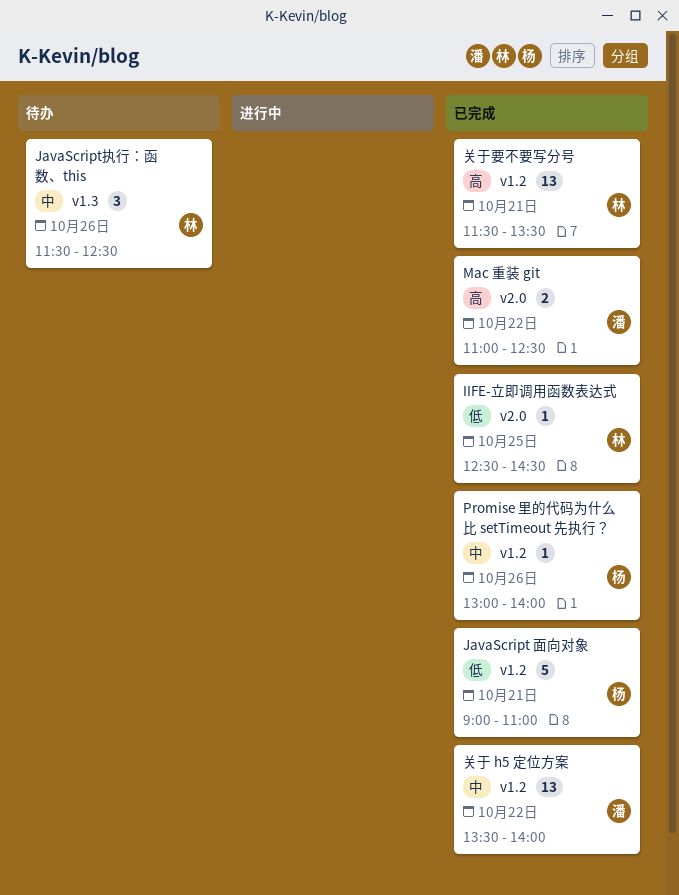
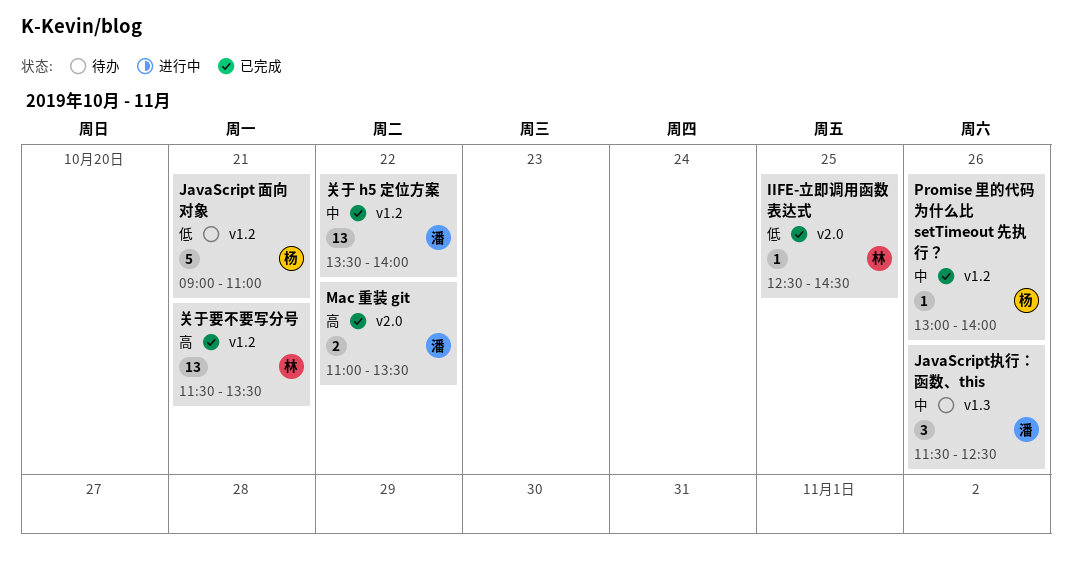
JavaScript 面向对象, status: 已完成 -> 待办
JavaScript执行：函数、this, owner: 林 -> 潘
Mac 重装 git, ends: 12:30 -> 13:30

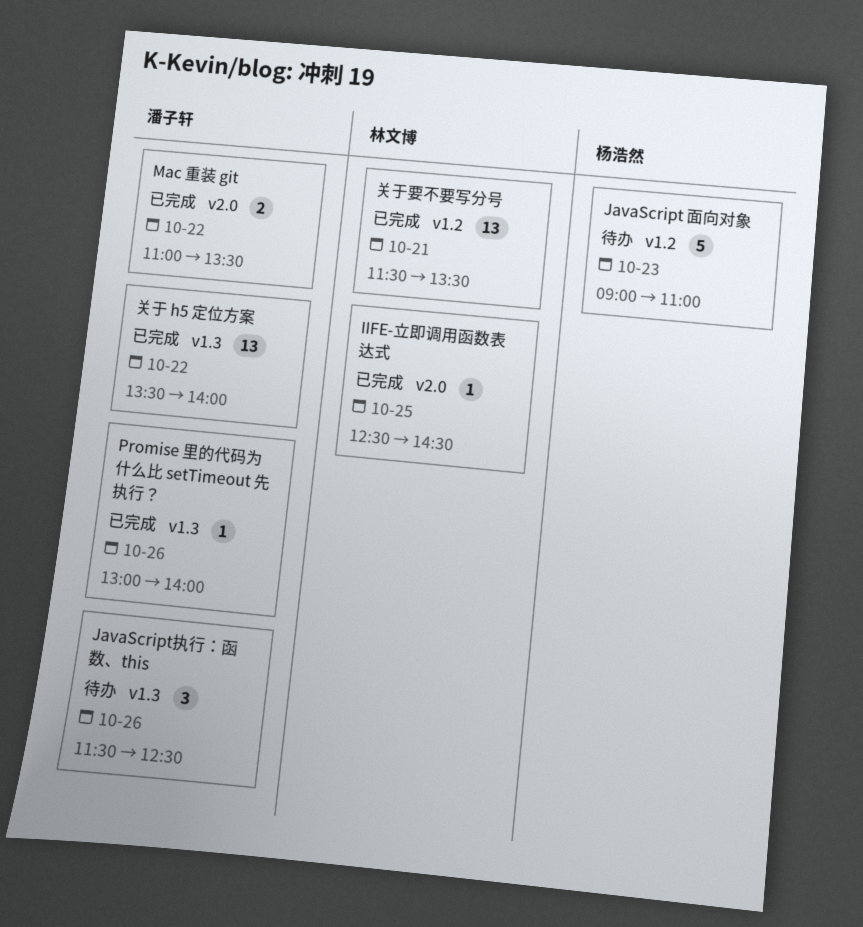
JavaScript 面向对象, day: Oct 21 -> Oct 23
Promise 里的代码为什么比 setTimeout 先执行？, owner: 杨浩然 -> 潘子轩
Promise 里的代码为什么比 setTimeout 先执行？, label: v1.2 -> v1.3
关于 h5 定位方案, label: v1.2 -> v1.3

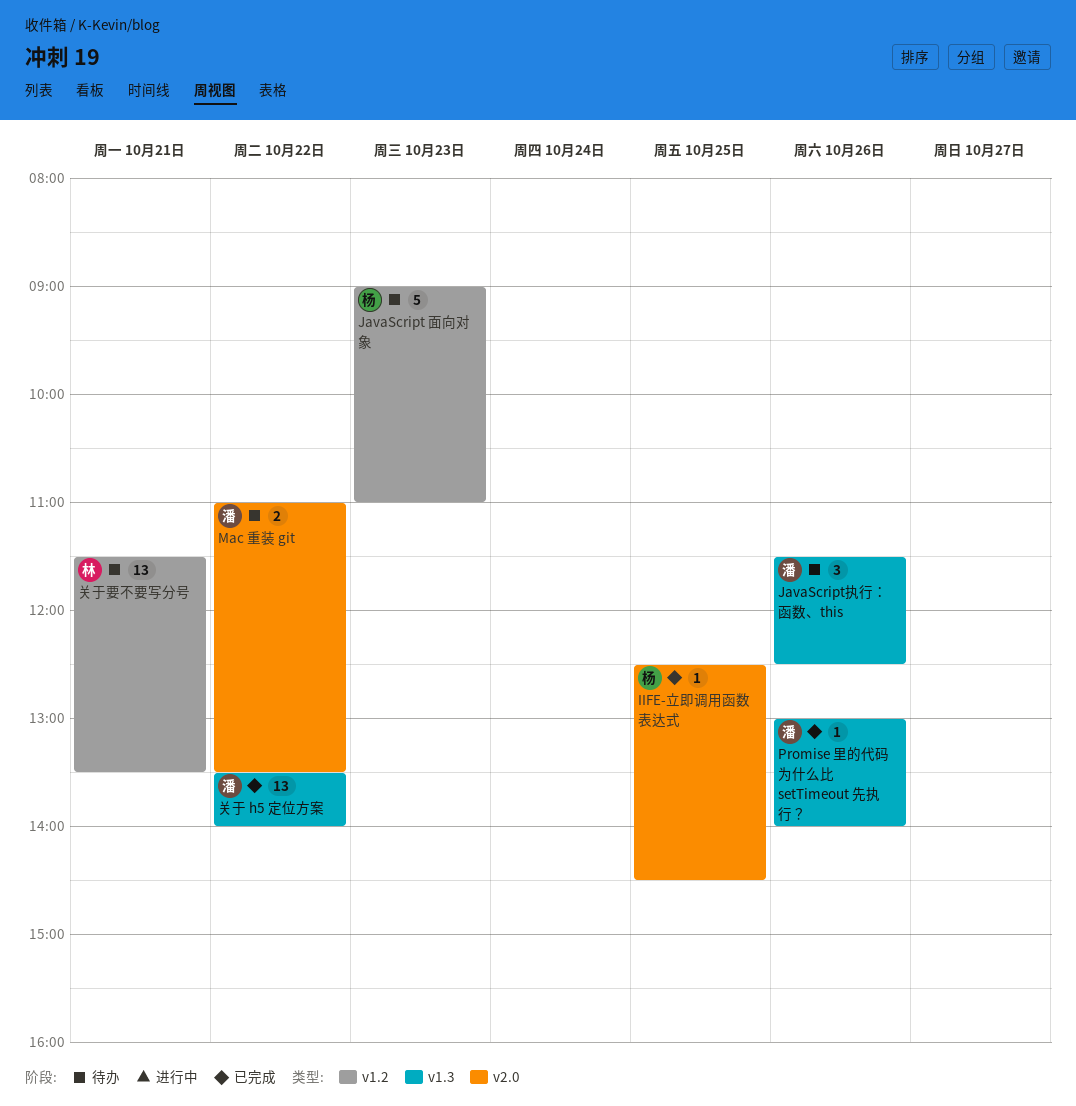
IIFE-立即调用函数表达式, owner: 林文博 -> 杨浩然
Mac 重装 git, status: 已完成 -> 待办
关于要不要写分号, status: 已完成 -> 待办

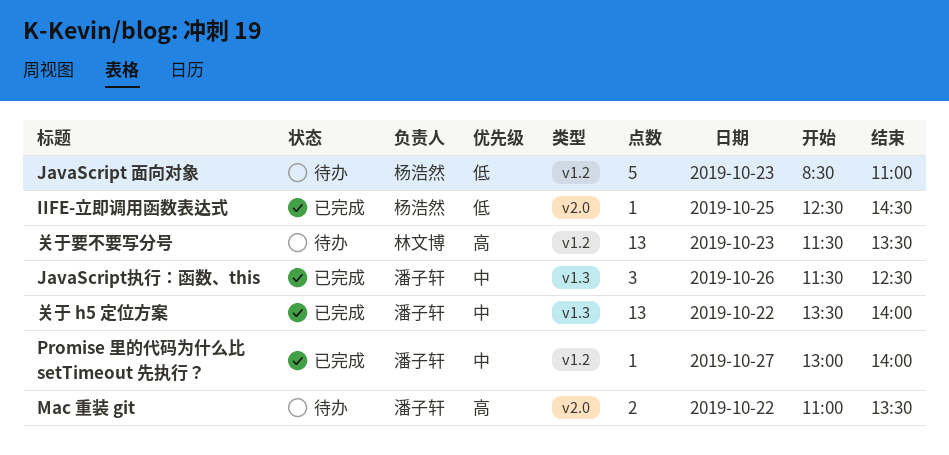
JavaScript 面向对象, begins: 09:00 -> 08:30
JavaScript执行：函数、this, status: 待办 -> 已完成
Promise 里的代码为什么比 setTimeout 先执行？, label: v1.3 -> v1.2
Promise 里的代码为什么比 setTimeout 先执行？, day: Oct 26 -> Oct 27
关于要不要写分号, day: Oct 21 -> Oct 23

